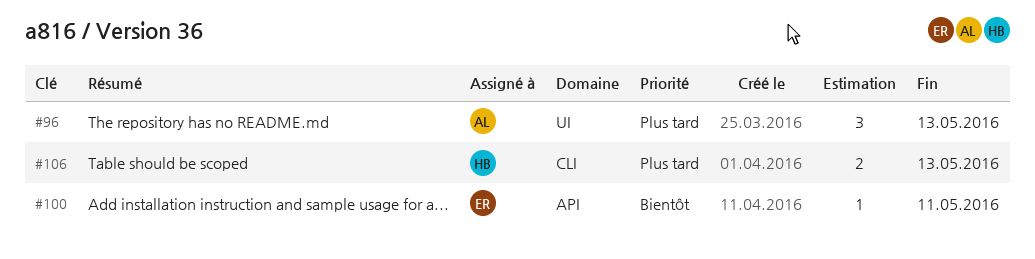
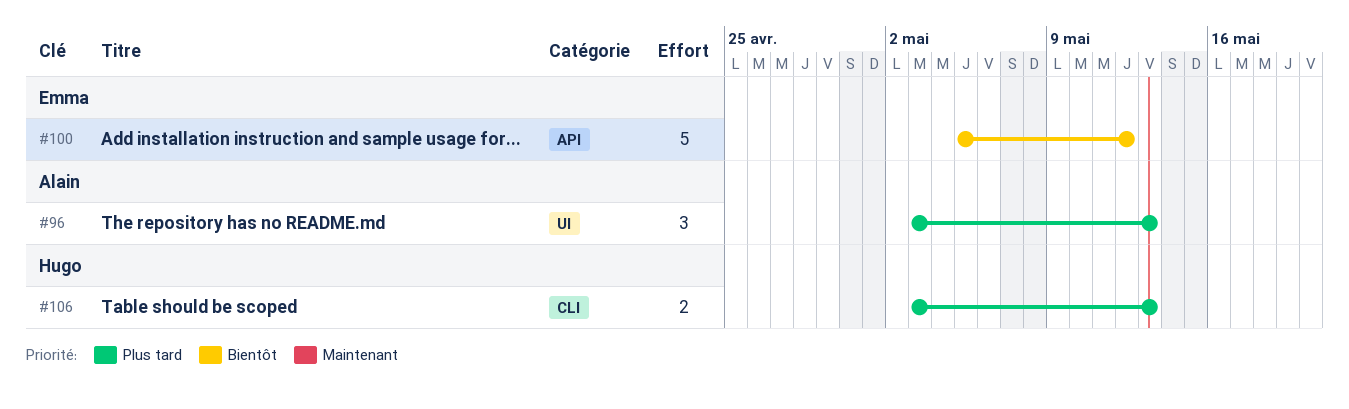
#100, estimate: 1 -> 5
#100, due: May 11 -> May 12

